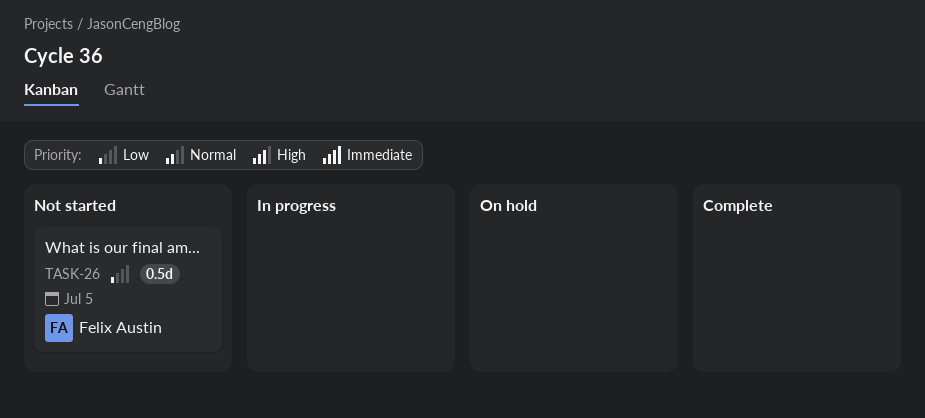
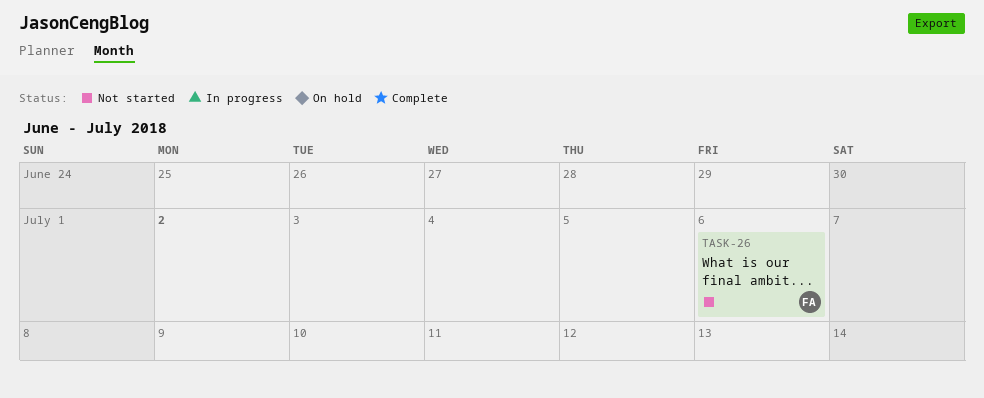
TASK-26, due: Jul 5 -> Jul 6

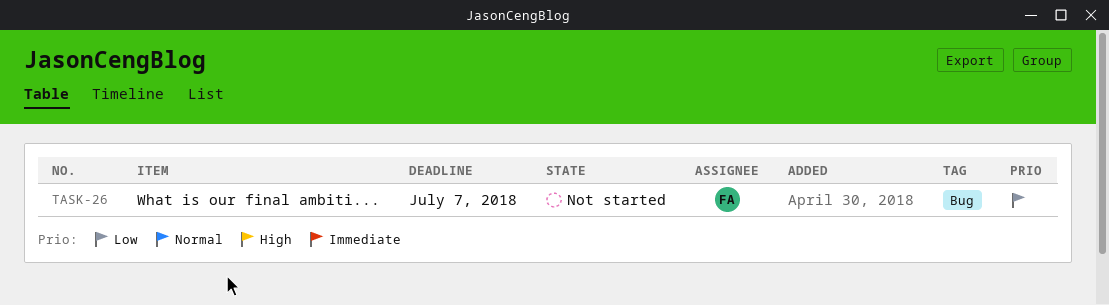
TASK-26, due: Jul 6 -> Jul 7

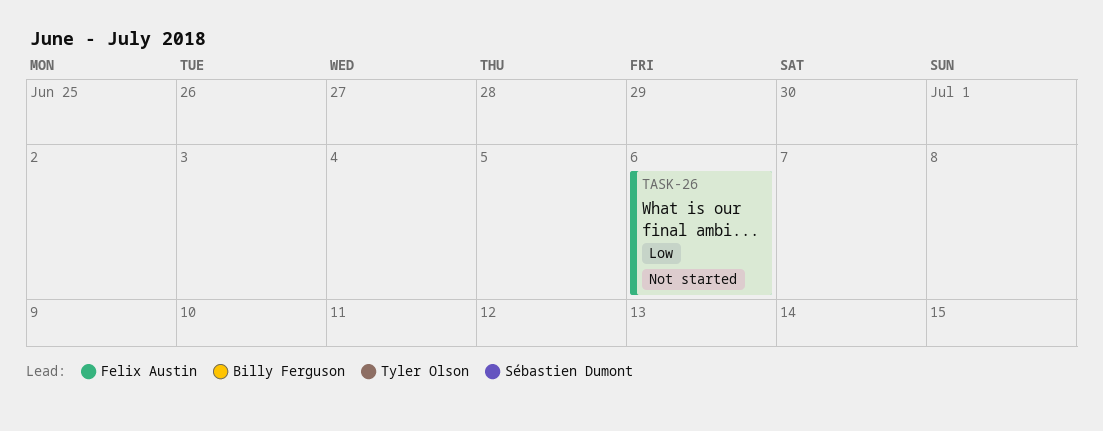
TASK-26, due: Jul 7 -> Jul 6

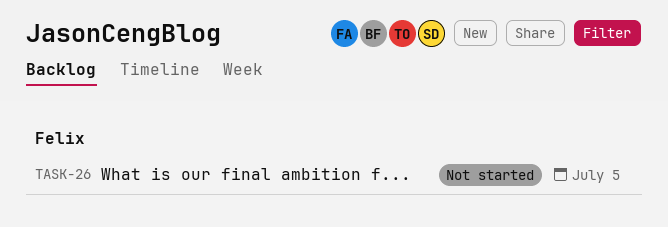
TASK-26, due: Jul 6 -> Jul 5

